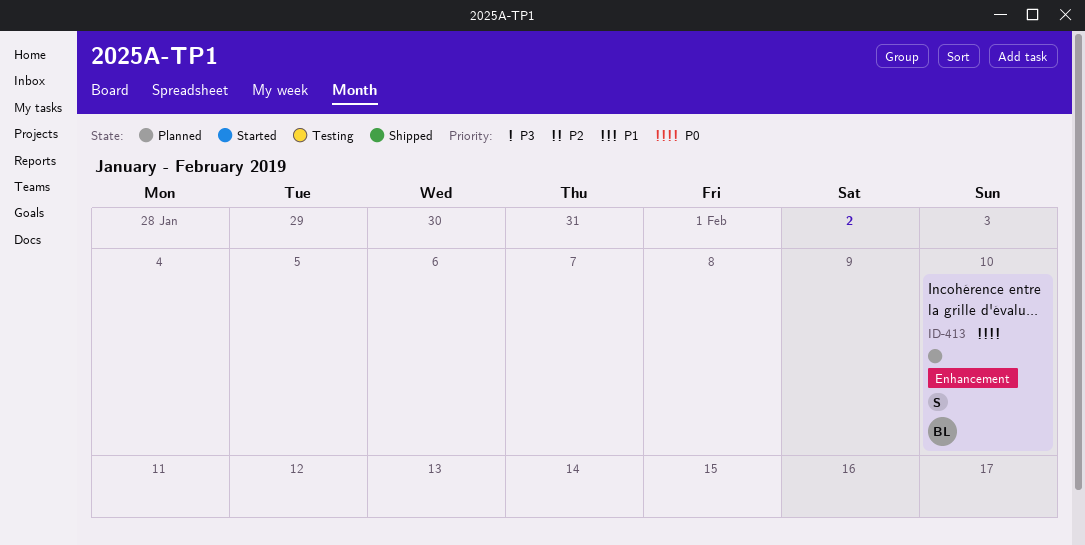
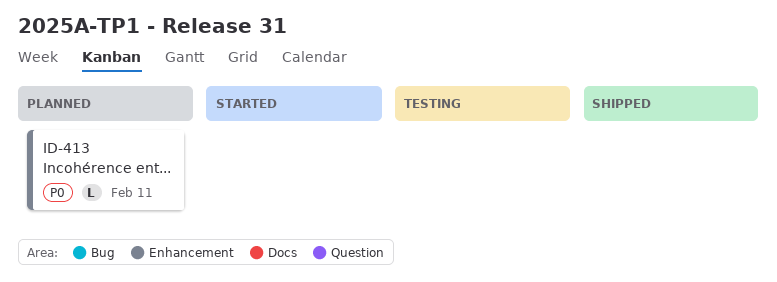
ID-413, estimate: S -> L
ID-413, due: Feb 10 -> Feb 11

